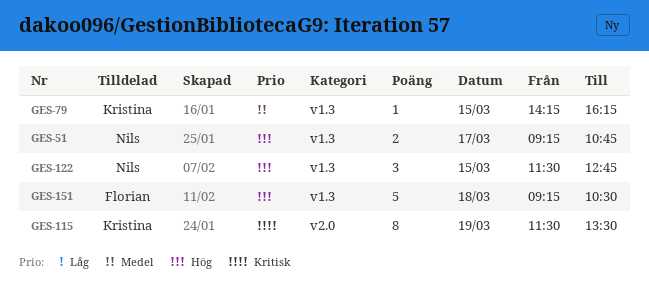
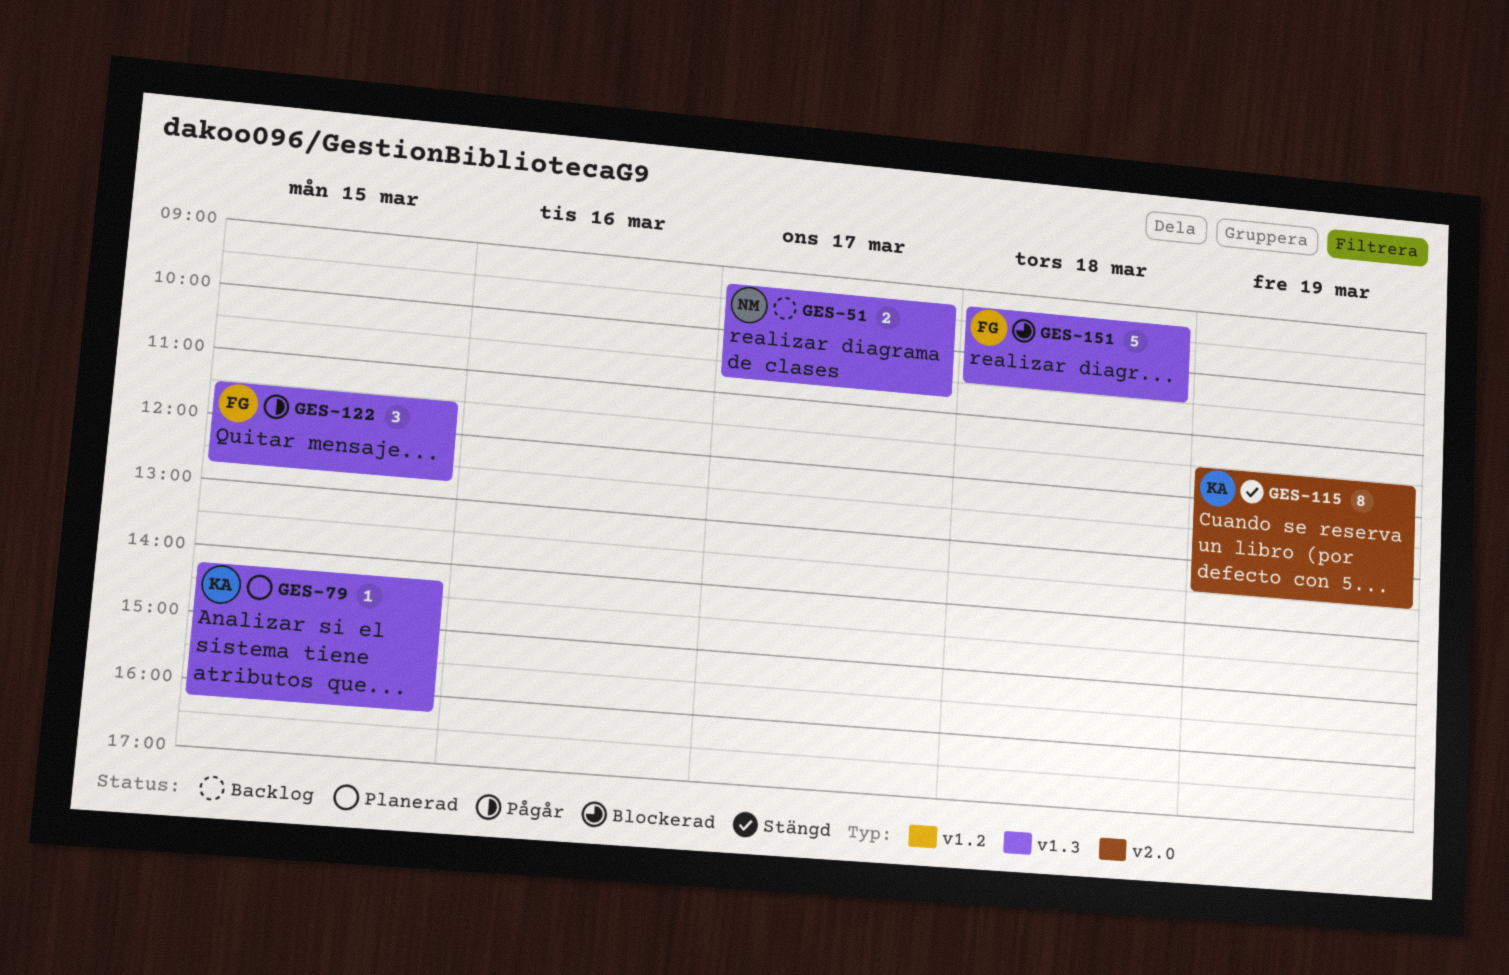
GES-122, owner: Nils -> Florian

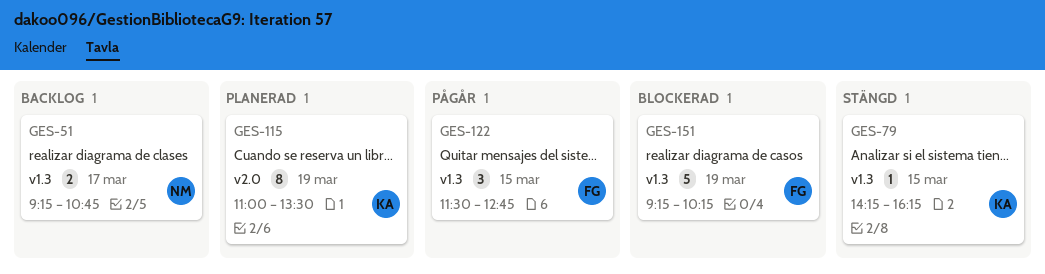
GES-79, status: Planerad -> Stängd
GES-115, status: Stängd -> Planerad
GES-115, begins: 11:30 -> 11:00
GES-151, day: Mar 18 -> Mar 19
GES-151, ends: 10:30 -> 10:15

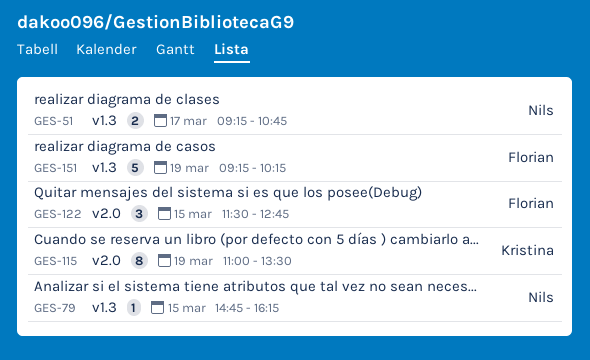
GES-79, owner: Kristina -> Nils
GES-79, begins: 14:15 -> 14:45
GES-122, label: v1.3 -> v2.0

